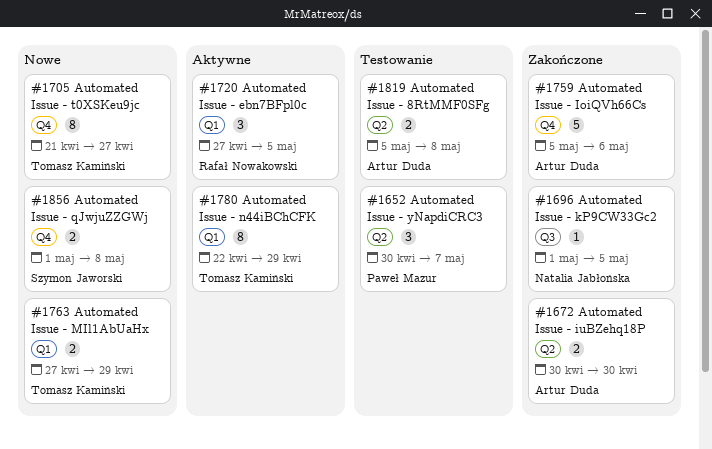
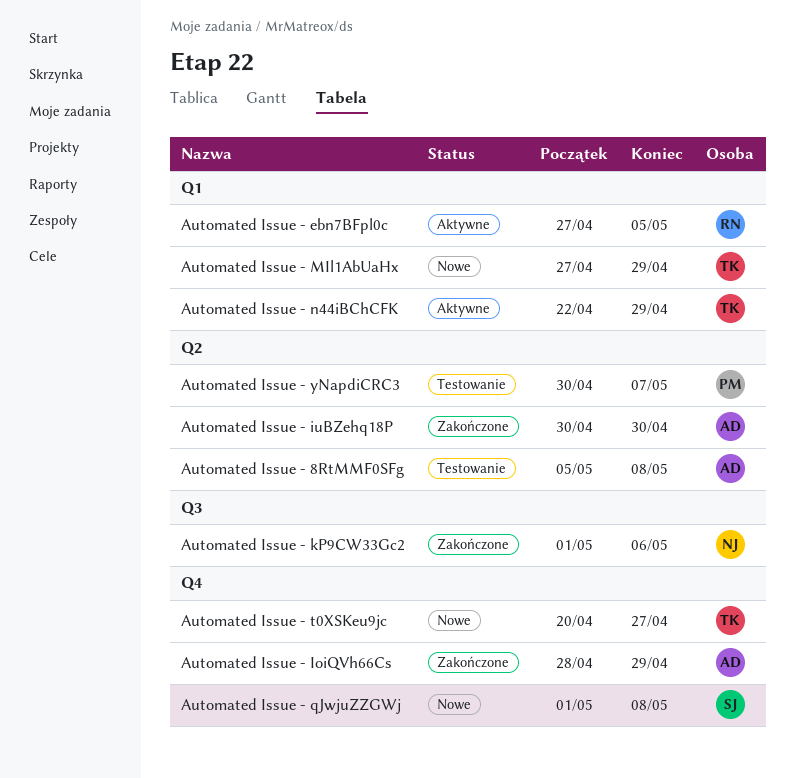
Automated Issue - IoiQVh66Cs, start: May 5 -> Apr 28
Automated Issue - IoiQVh66Cs, due: May 6 -> Apr 29
Automated Issue - kP9CW33Gc2, due: May 5 -> May 6
Automated Issue - t0XSKeu9jc, start: Apr 21 -> Apr 20

